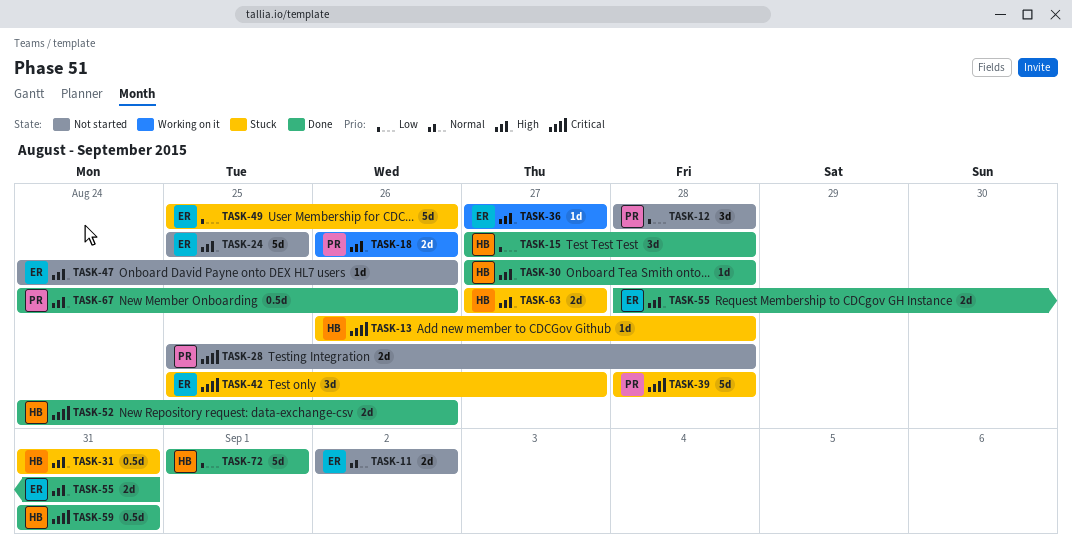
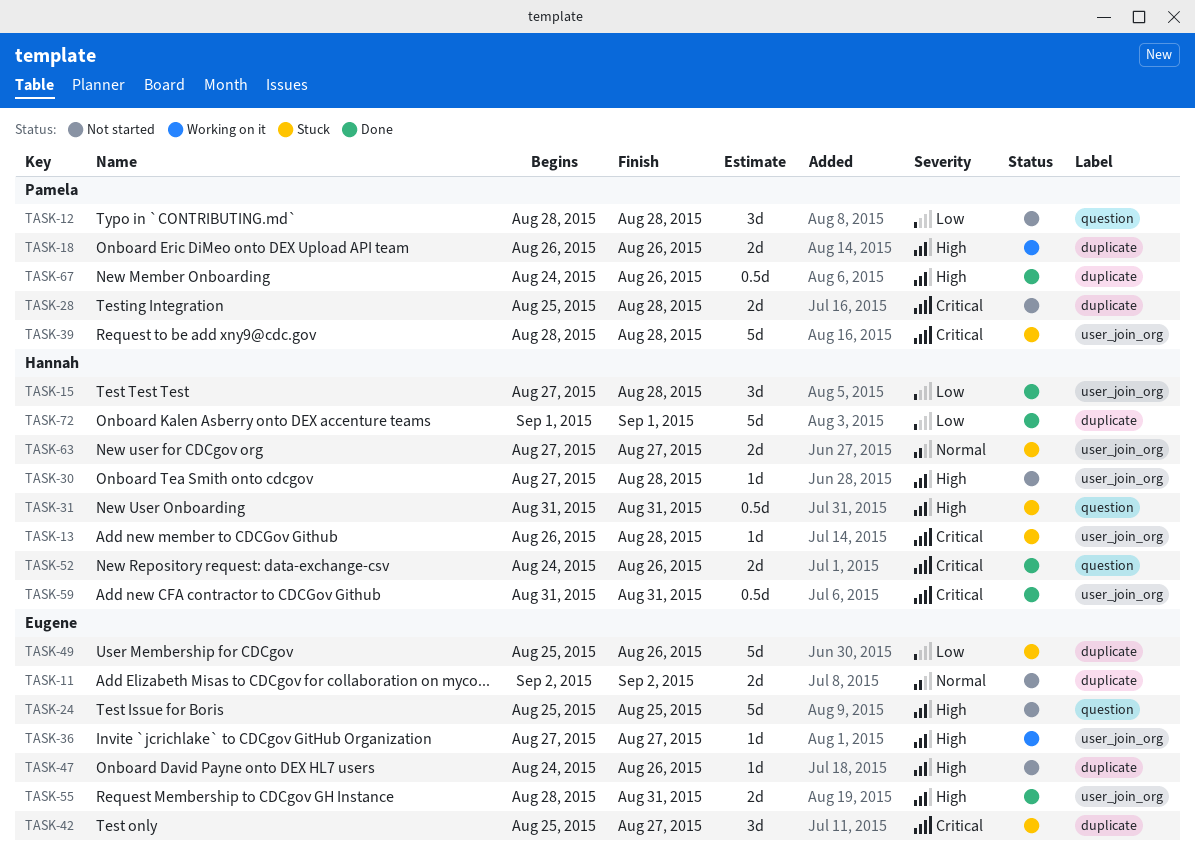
TASK-30, status: Done -> Not started
TASK-63, priority: High -> Normal

